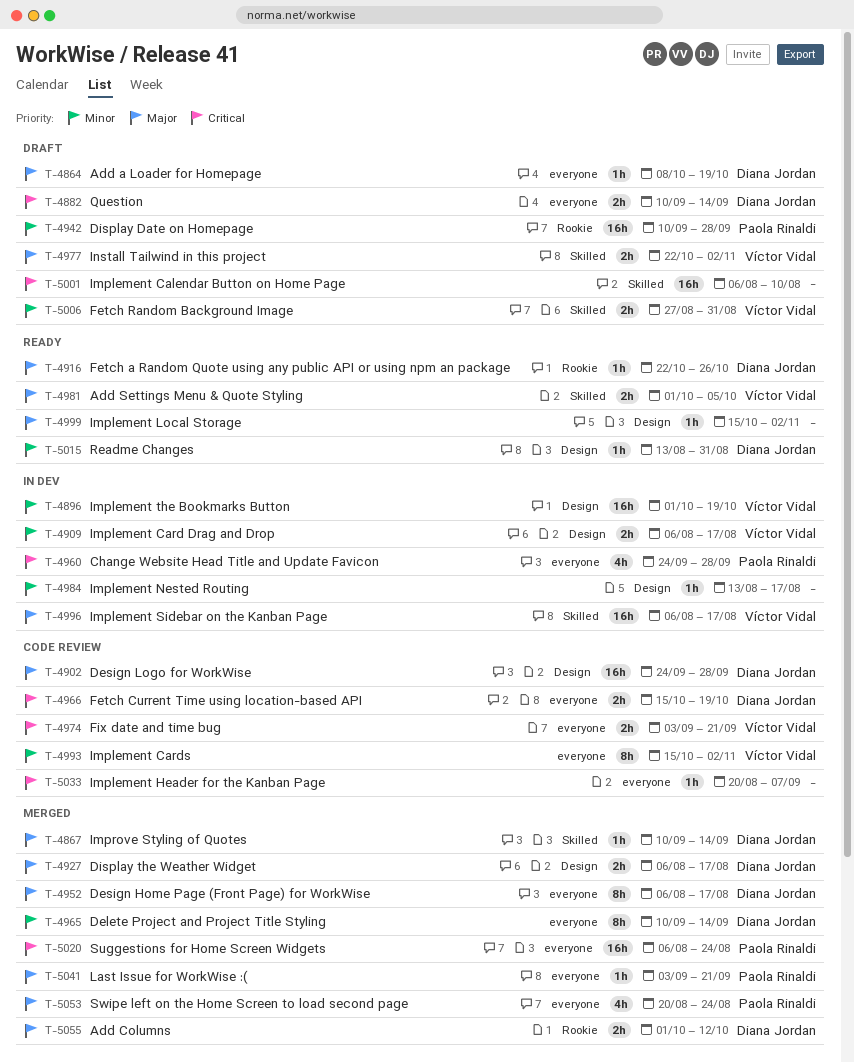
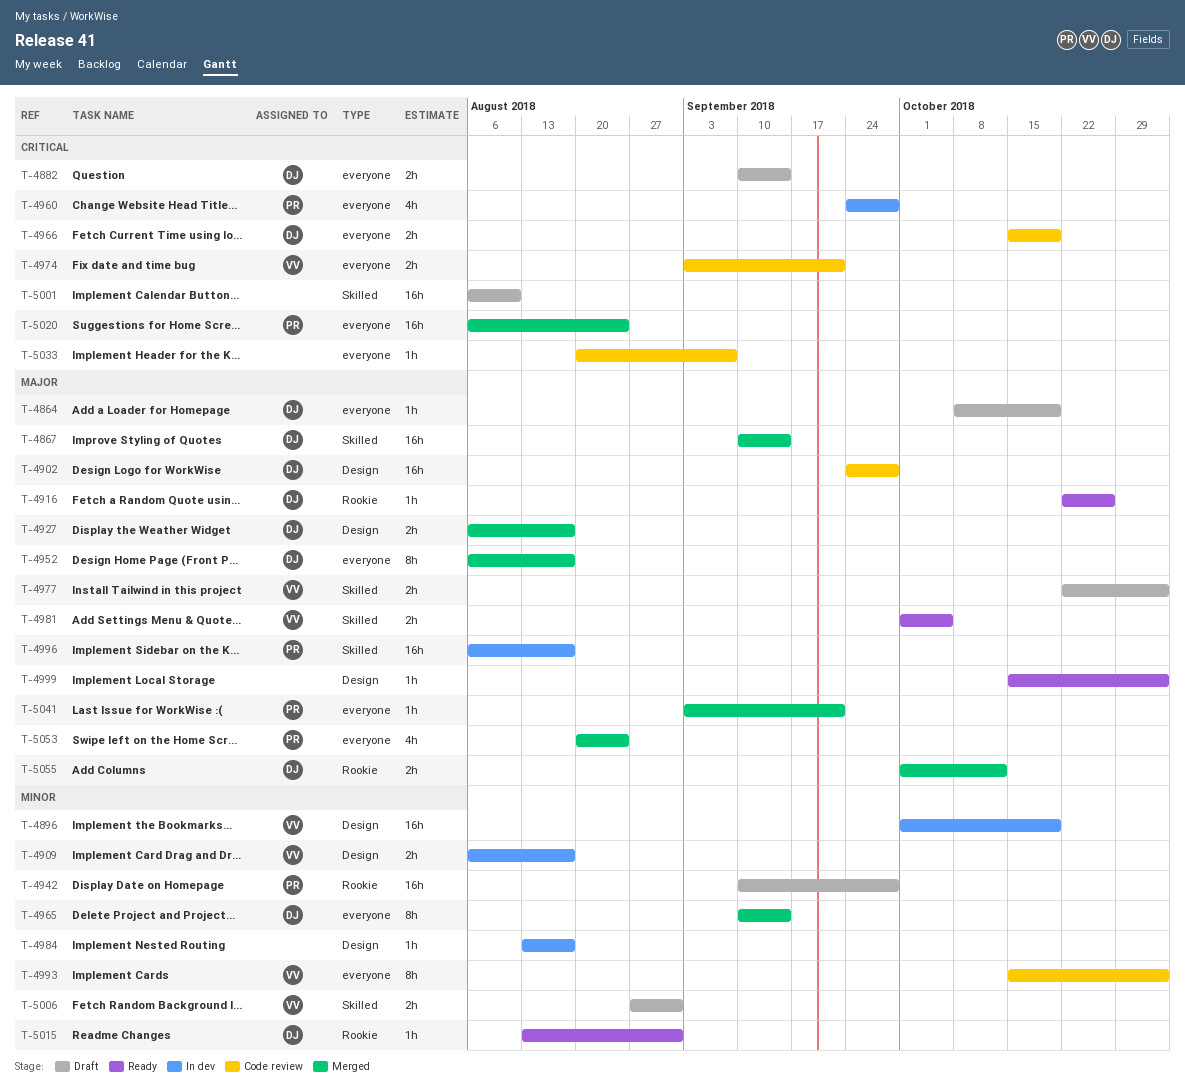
T-4867, estimate: 1h -> 16h
T-4996, owner: Víctor Vidal -> Paola Rinaldi
T-5015, label: Design -> Rookie

